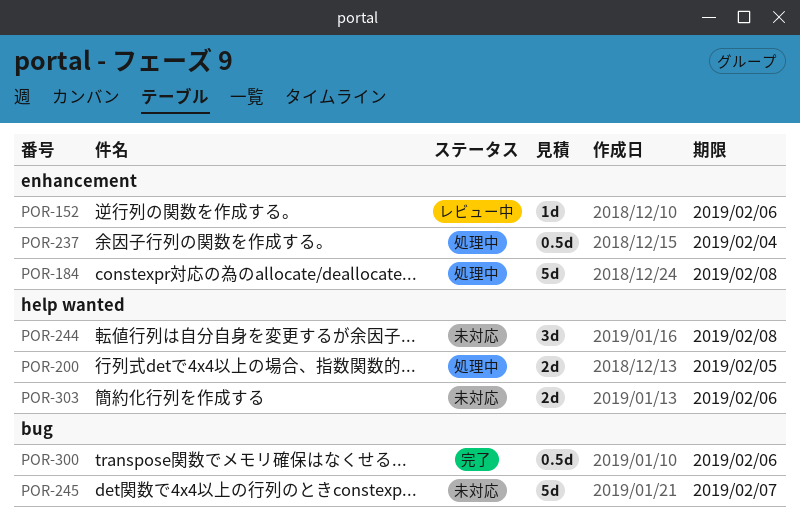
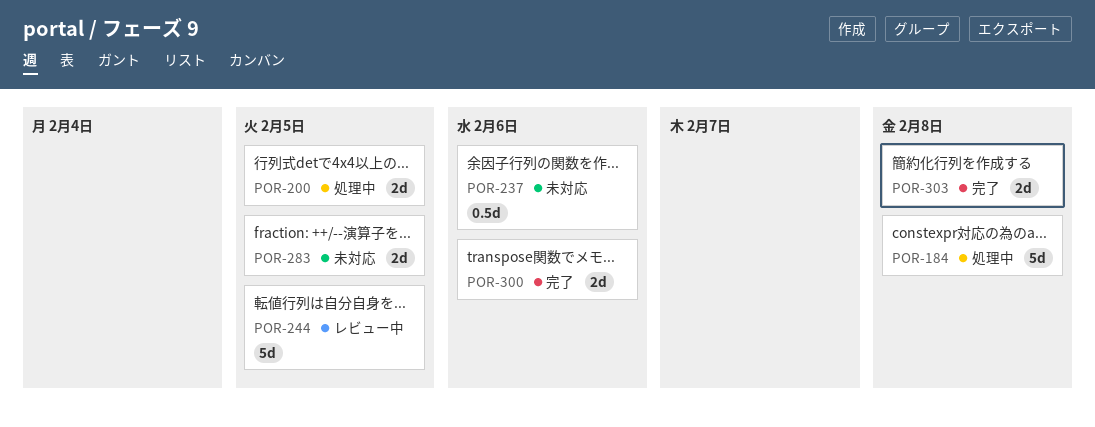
POR-152: present -> none
POR-237, status: 処理中 -> 未対応
POR-237, due: Feb 4 -> Feb 6
POR-244, status: 未対応 -> レビュー中
POR-244, estimate: 3d -> 5d
POR-244, due: Feb 8 -> Feb 5
POR-245: present -> none
POR-283: none -> present
POR-300, estimate: 0.5d -> 2d
POR-303, status: 未対応 -> 完了
POR-303, due: Feb 6 -> Feb 8

